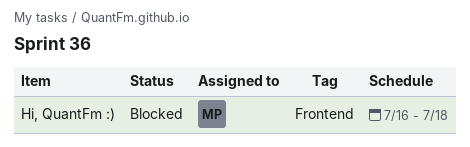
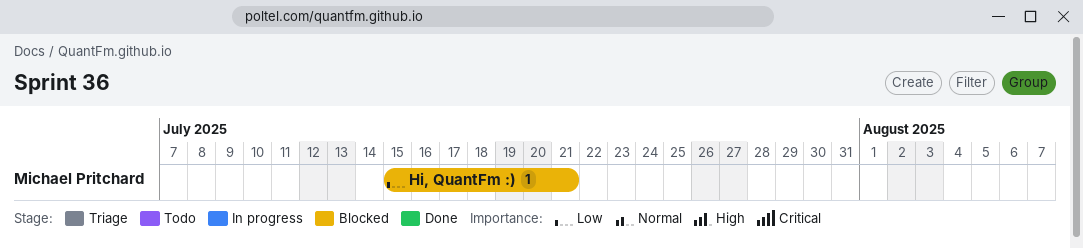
Hi, QuantFm :), start: Jul 16 -> Jul 15
Hi, QuantFm :), due: Jul 18 -> Jul 21

